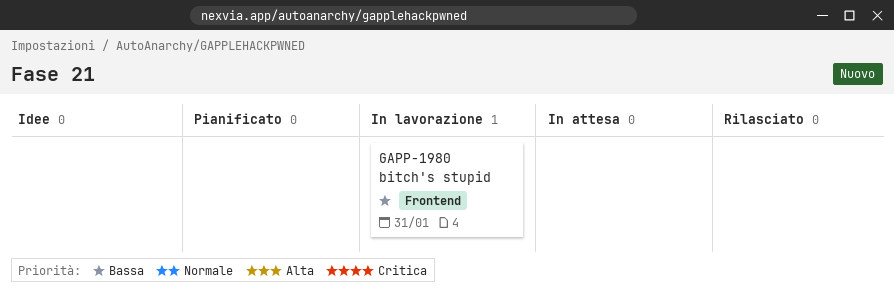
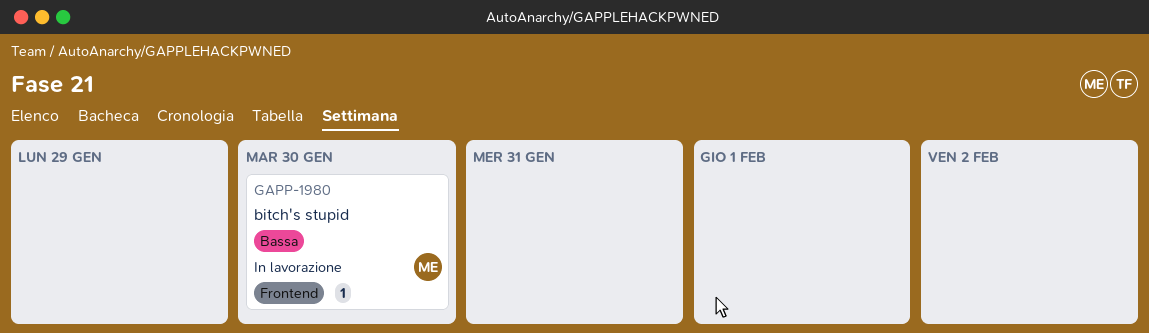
GAPP-1980, due: Jan 31 -> Jan 30

